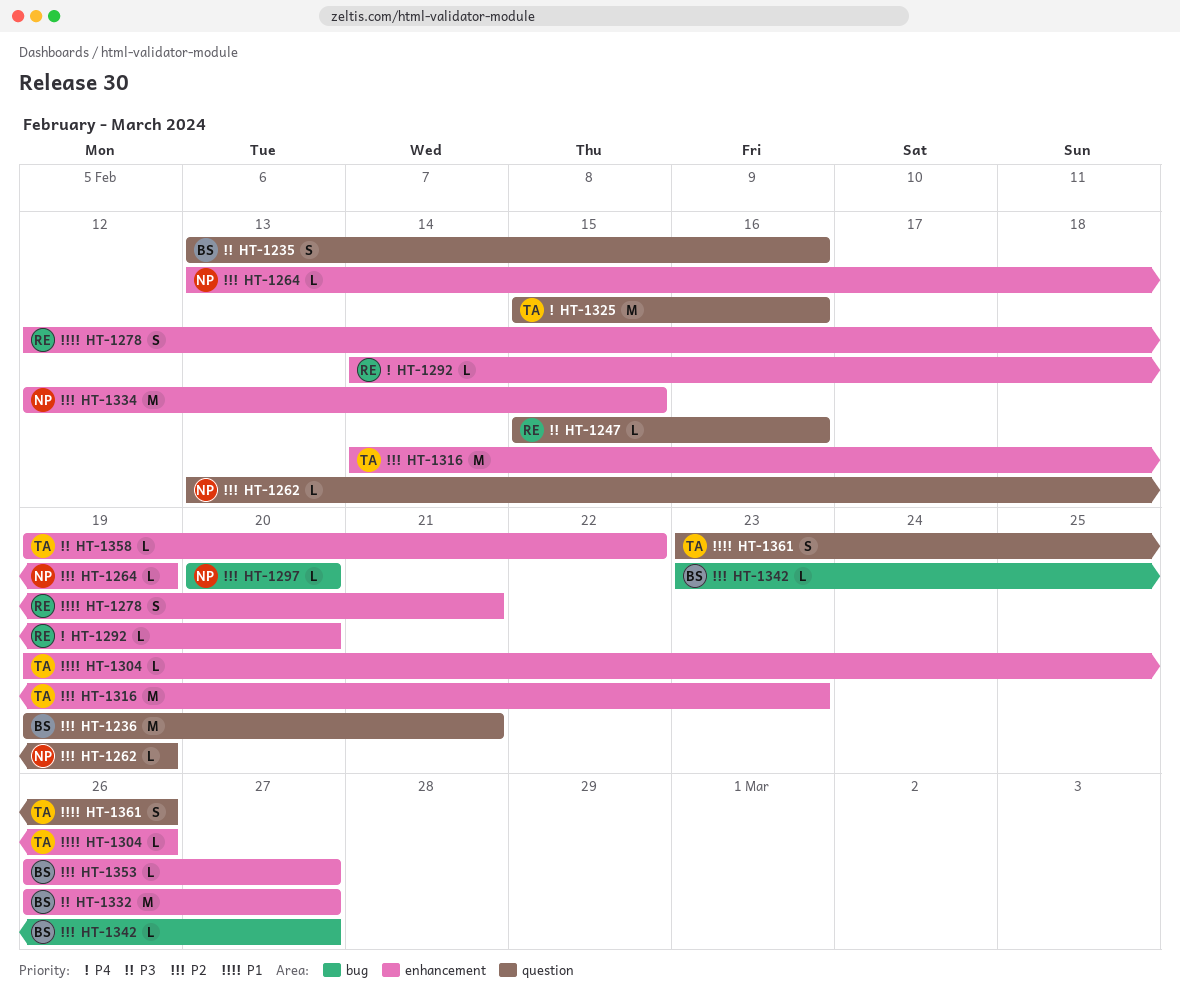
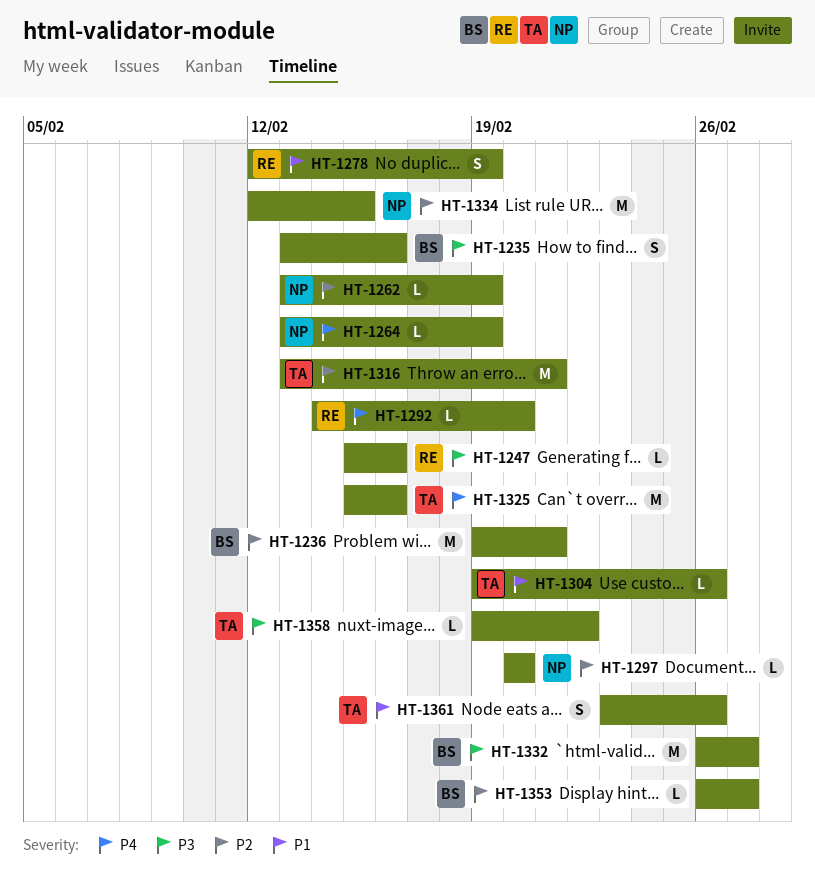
HT-1264, priority: P2 -> P4
HT-1278, due: Feb 21 -> Feb 19
HT-1316, start: Feb 14 -> Feb 13
HT-1316, due: Feb 23 -> Feb 21
HT-1342: present -> none

